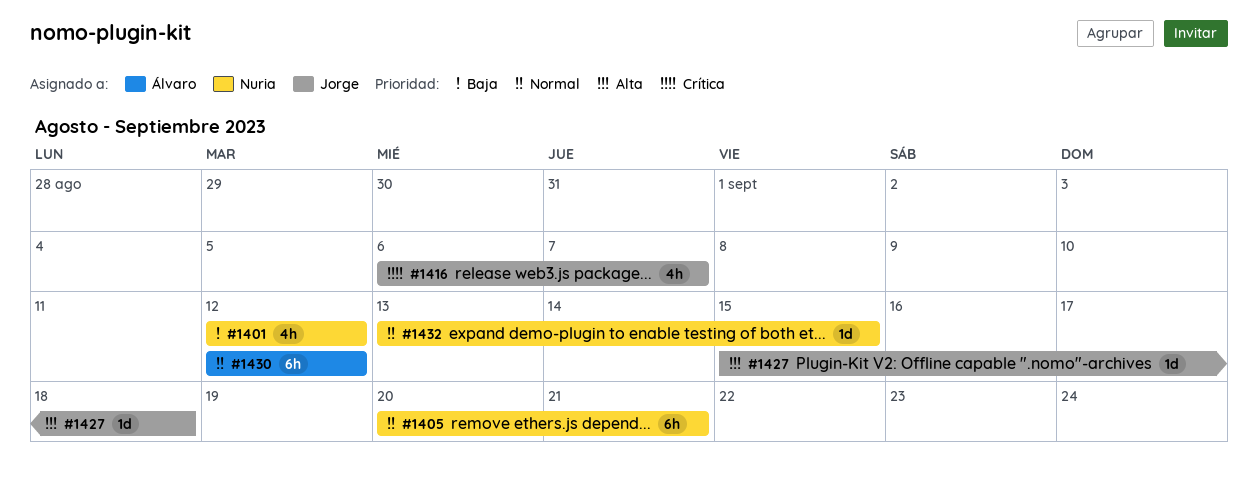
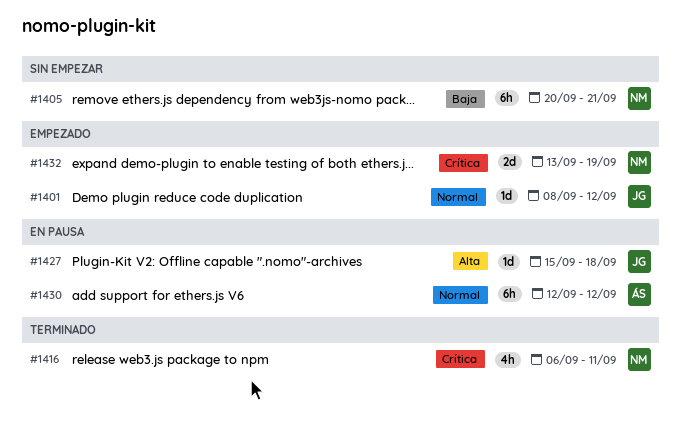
#1401, owner: Nuria -> Jorge
#1401, priority: Baja -> Normal
#1401, estimate: 4h -> 1d
#1401, start: Sep 12 -> Sep 8
#1405, priority: Normal -> Baja
#1416, owner: Jorge -> Nuria
#1416, due: Sep 7 -> Sep 11
#1432, priority: Normal -> Crítica
#1432, estimate: 1d -> 2d
#1432, due: Sep 15 -> Sep 19

